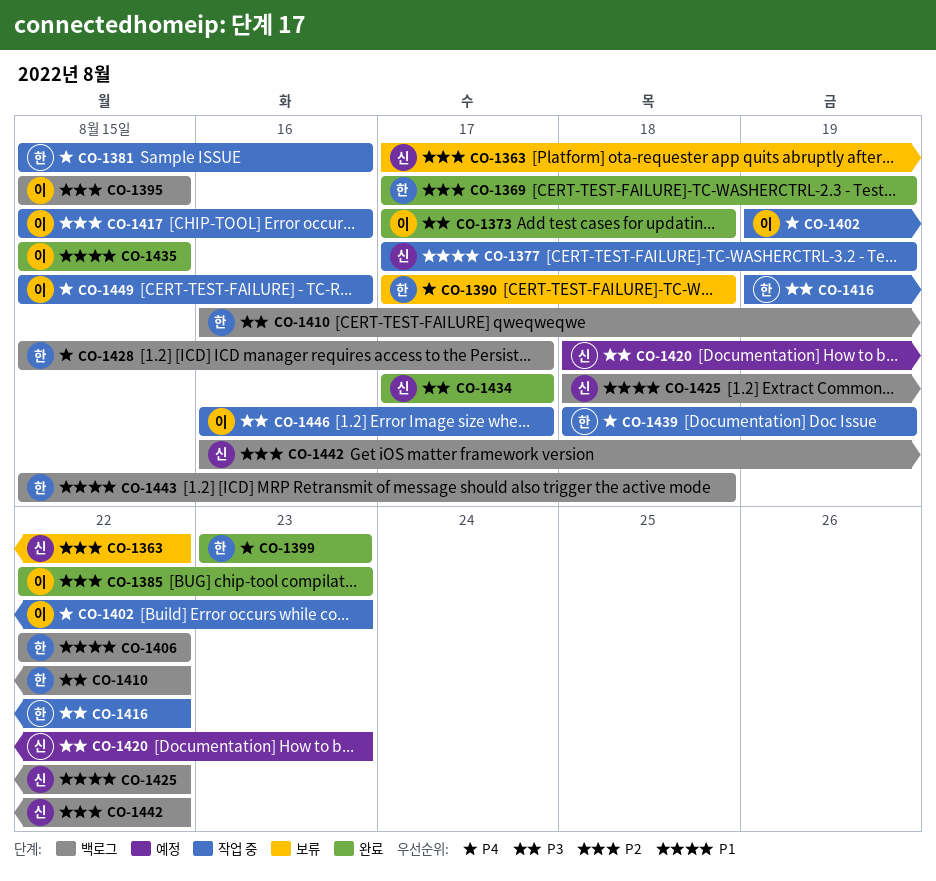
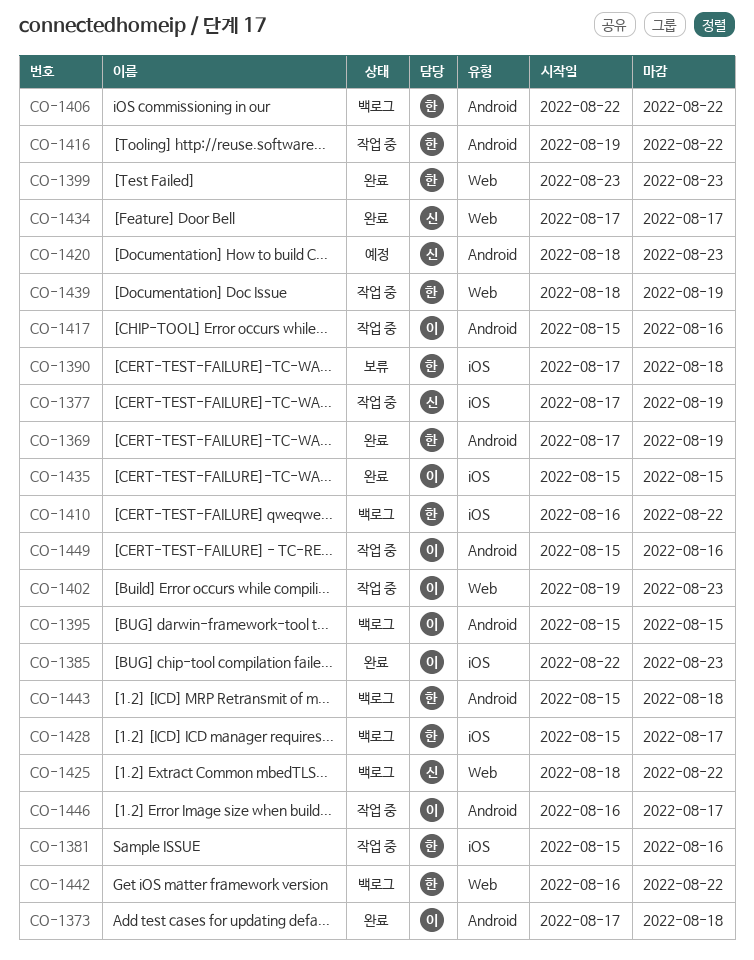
CO-1363: present -> none
CO-1442, owner: 신 -> 한

